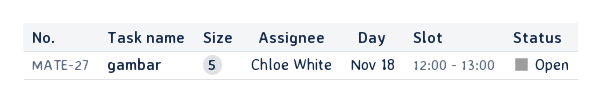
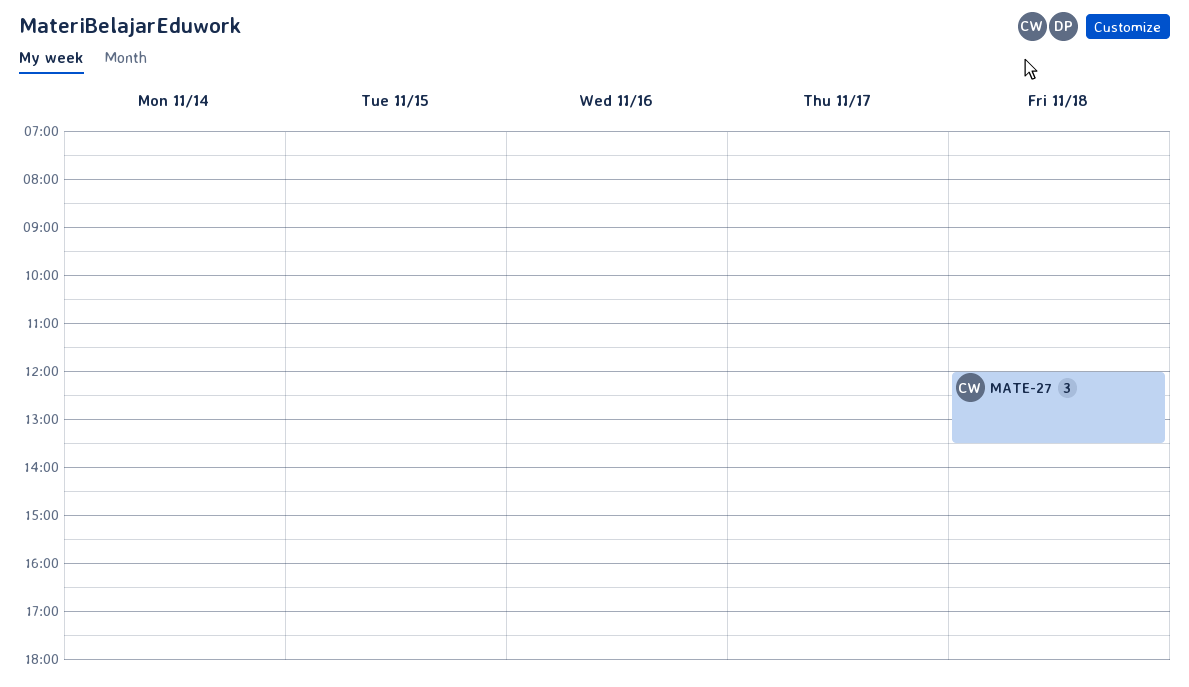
MATE-27, estimate: 5 -> 3
MATE-27, ends: 13:00 -> 13:30

